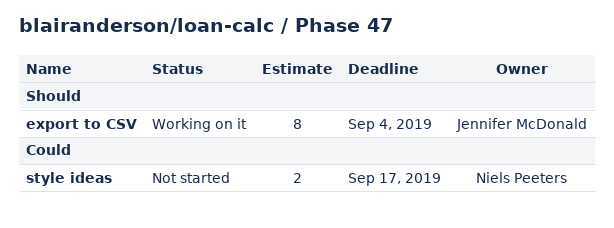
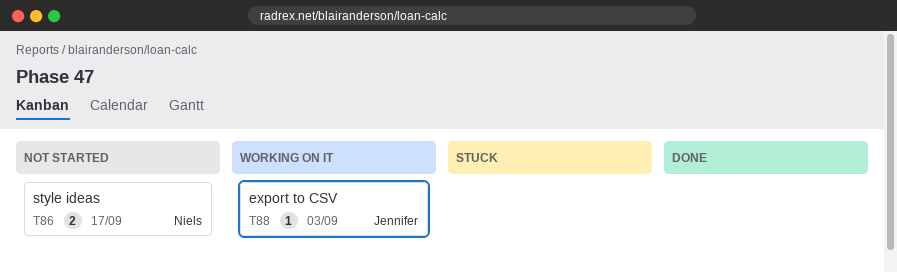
export to CSV, estimate: 8 -> 1
export to CSV, due: Sep 4 -> Sep 3

